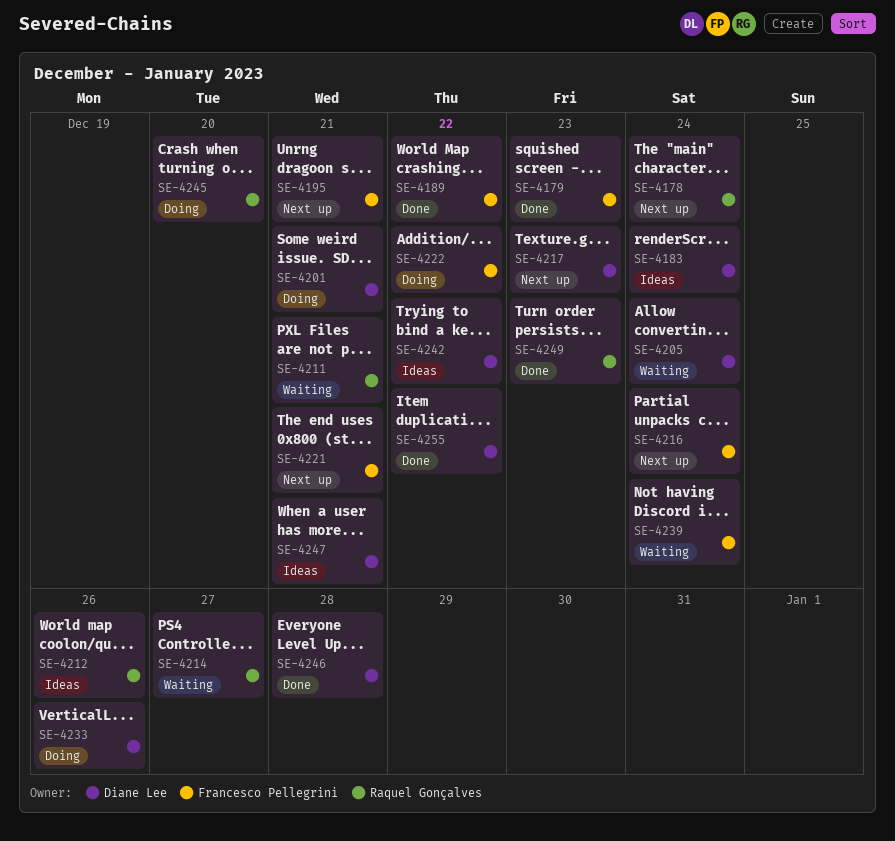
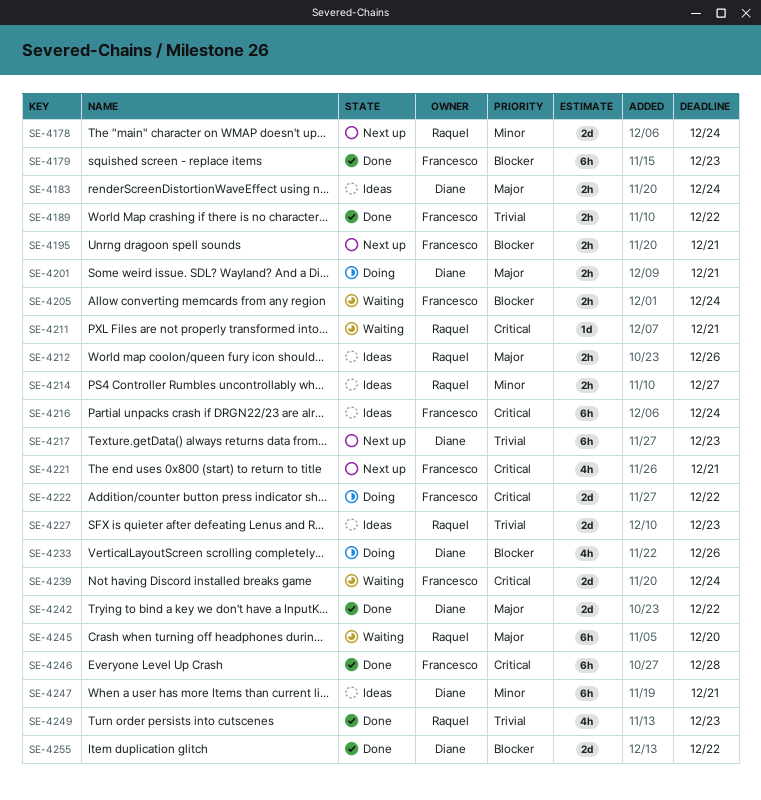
SE-4205, owner: Diane Lee -> Francesco Pellegrini
SE-4214, status: Waiting -> Ideas
SE-4216, status: Next up -> Ideas
SE-4227: none -> present
SE-4242, status: Ideas -> Done
SE-4245, status: Doing -> Waiting
SE-4246, owner: Diane Lee -> Francesco Pellegrini

